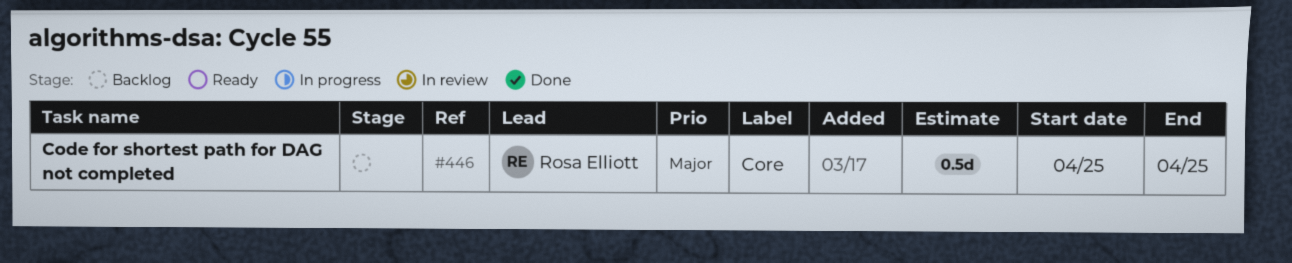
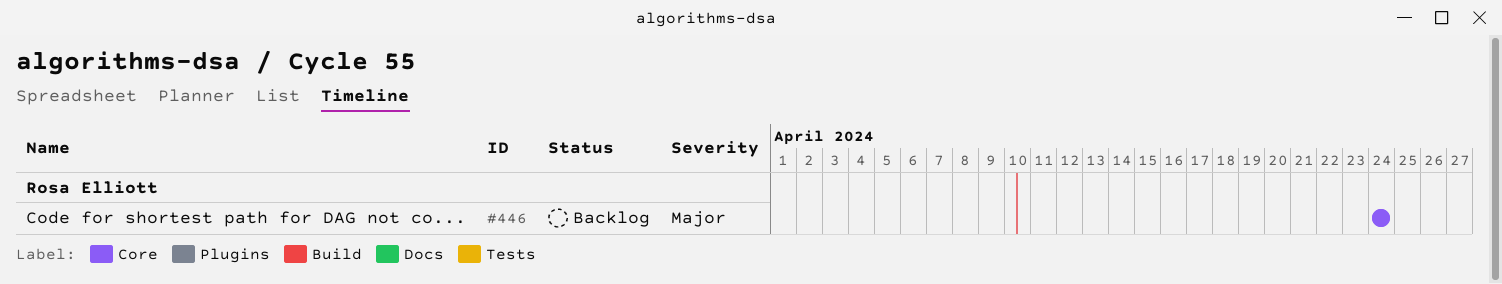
#446, start: Apr 25 -> Apr 24
#446, due: Apr 25 -> Apr 24

